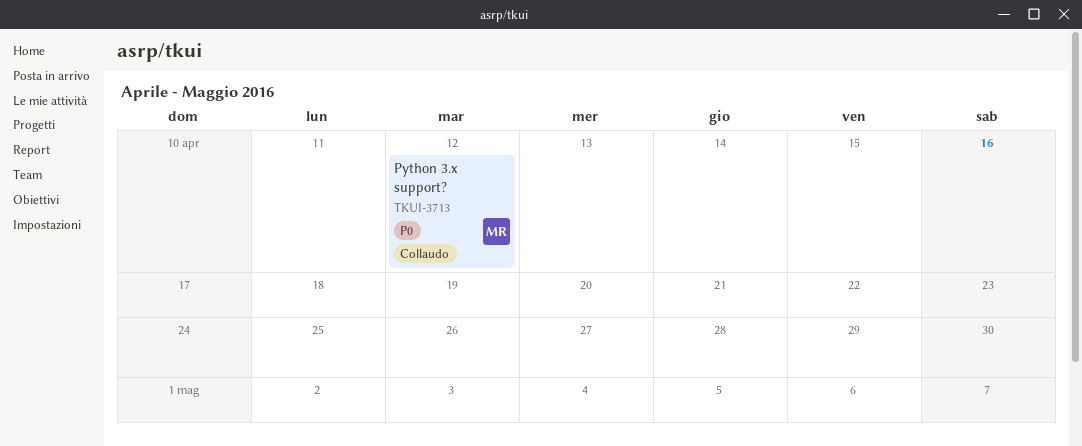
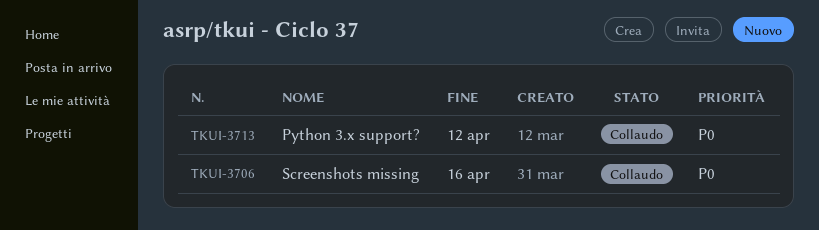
TKUI-3706: none -> present

